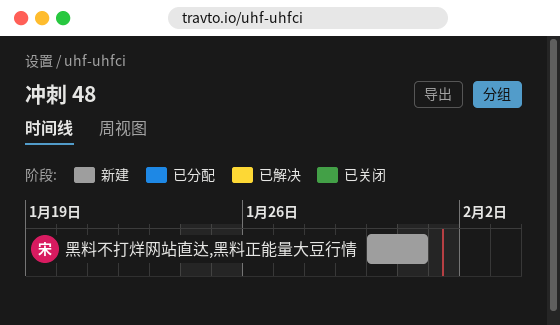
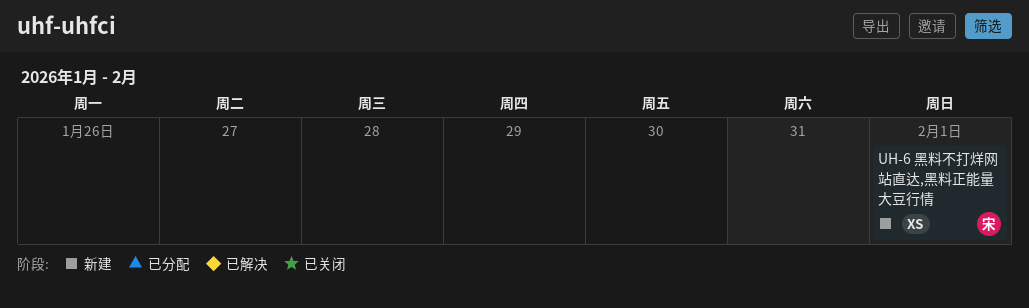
黑料不打烊网站直达,黑料正能量大豆行情, due: Jan 31 -> Feb 1

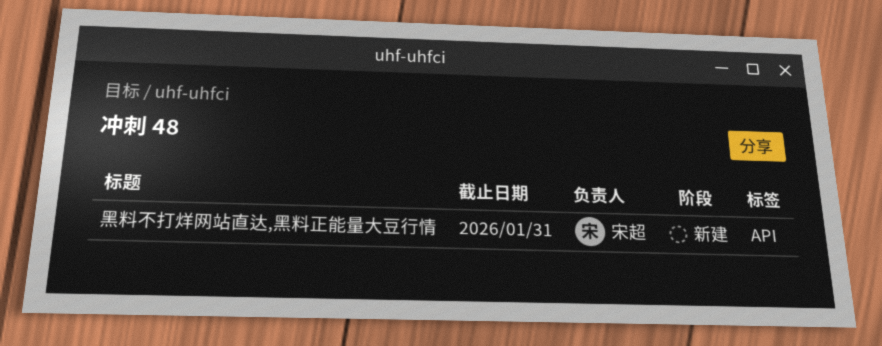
黑料不打烊网站直达,黑料正能量大豆行情, due: Feb 1 -> Jan 31

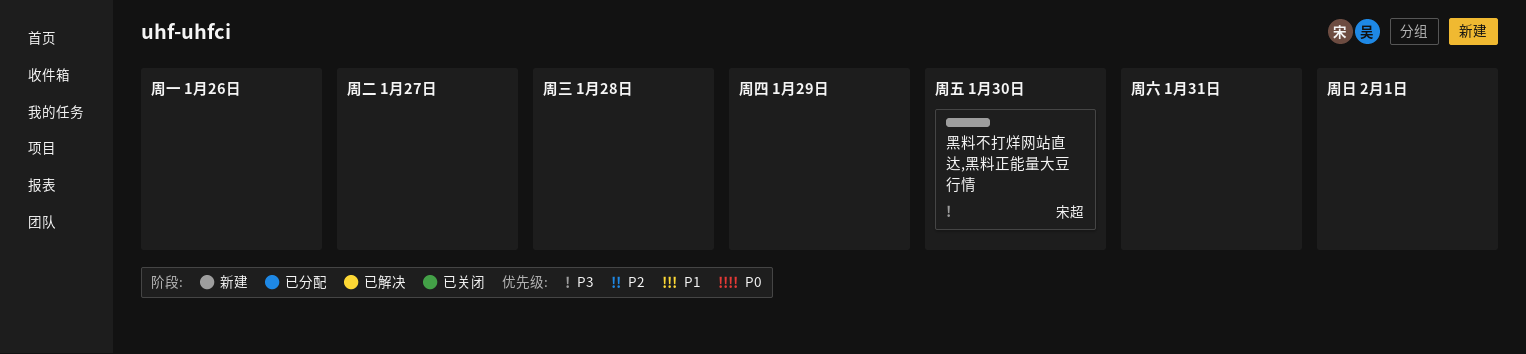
黑料不打烊网站直达,黑料正能量大豆行情, due: Jan 31 -> Jan 30

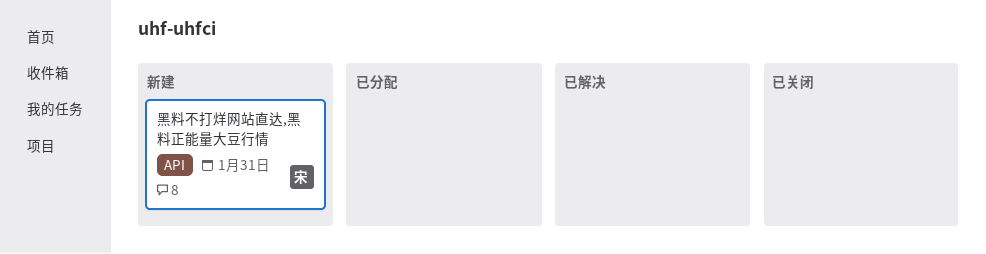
黑料不打烊网站直达,黑料正能量大豆行情, due: Jan 30 -> Jan 31

